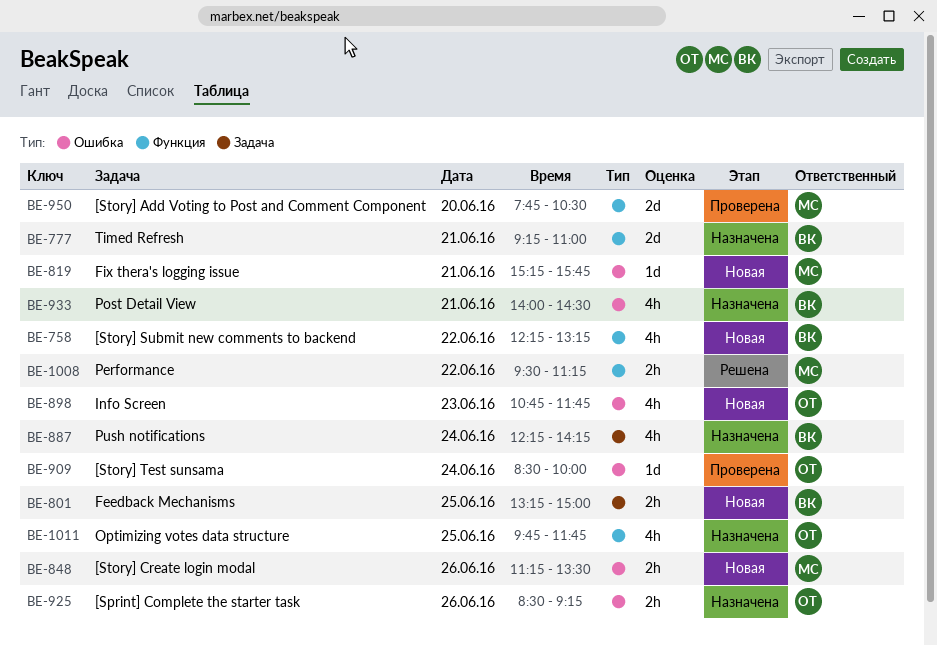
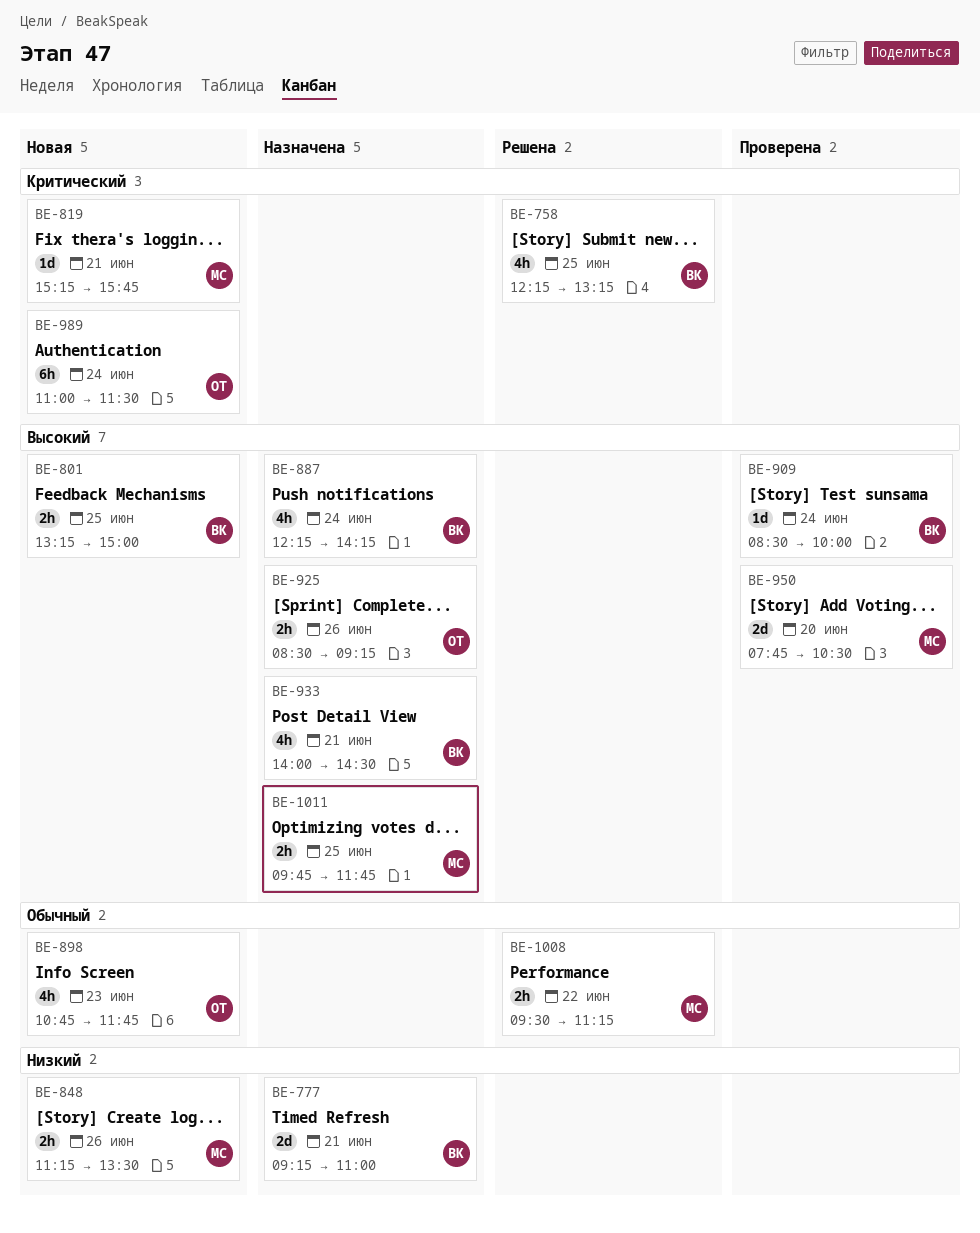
BE-758, status: Новая -> Решена
BE-758, day: Jun 22 -> Jun 25
BE-909, owner: ОТ -> ВК
BE-989: none -> present
BE-1011, owner: ОТ -> МС
BE-1011, estimate: 4h -> 2h

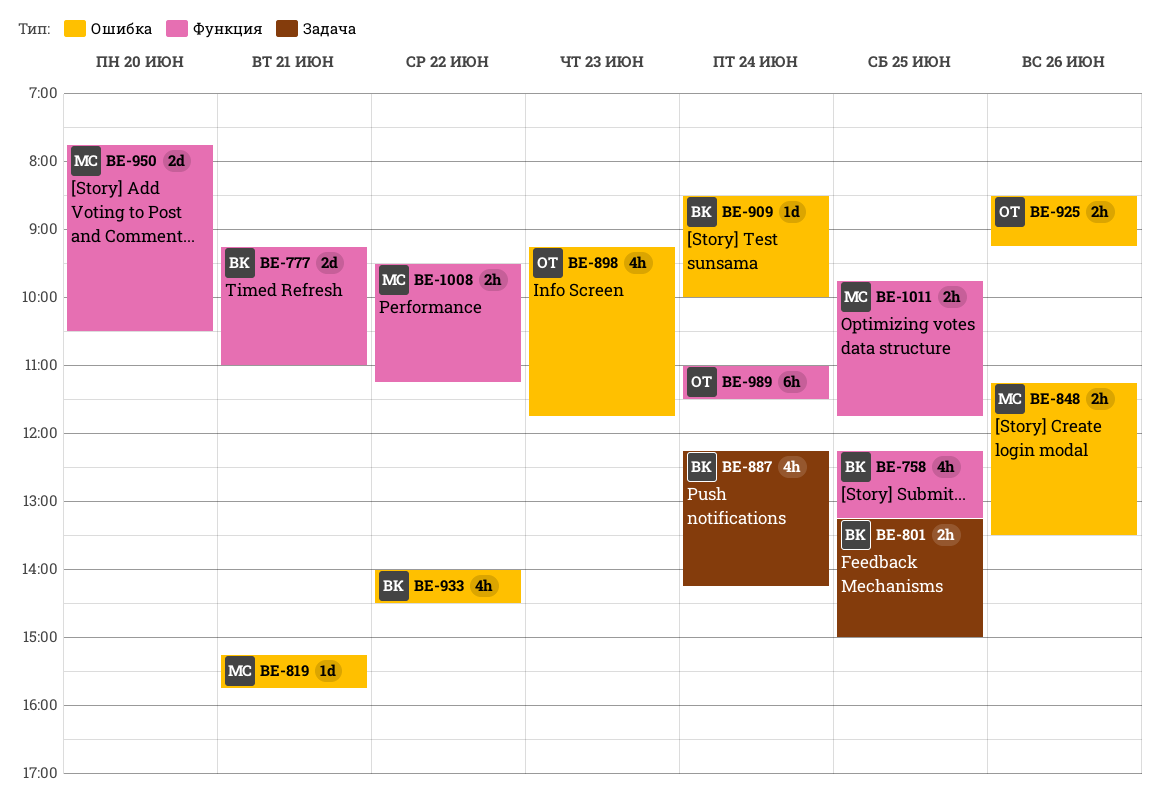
BE-898, begins: 10:45 -> 09:15
BE-933, day: Jun 21 -> Jun 22

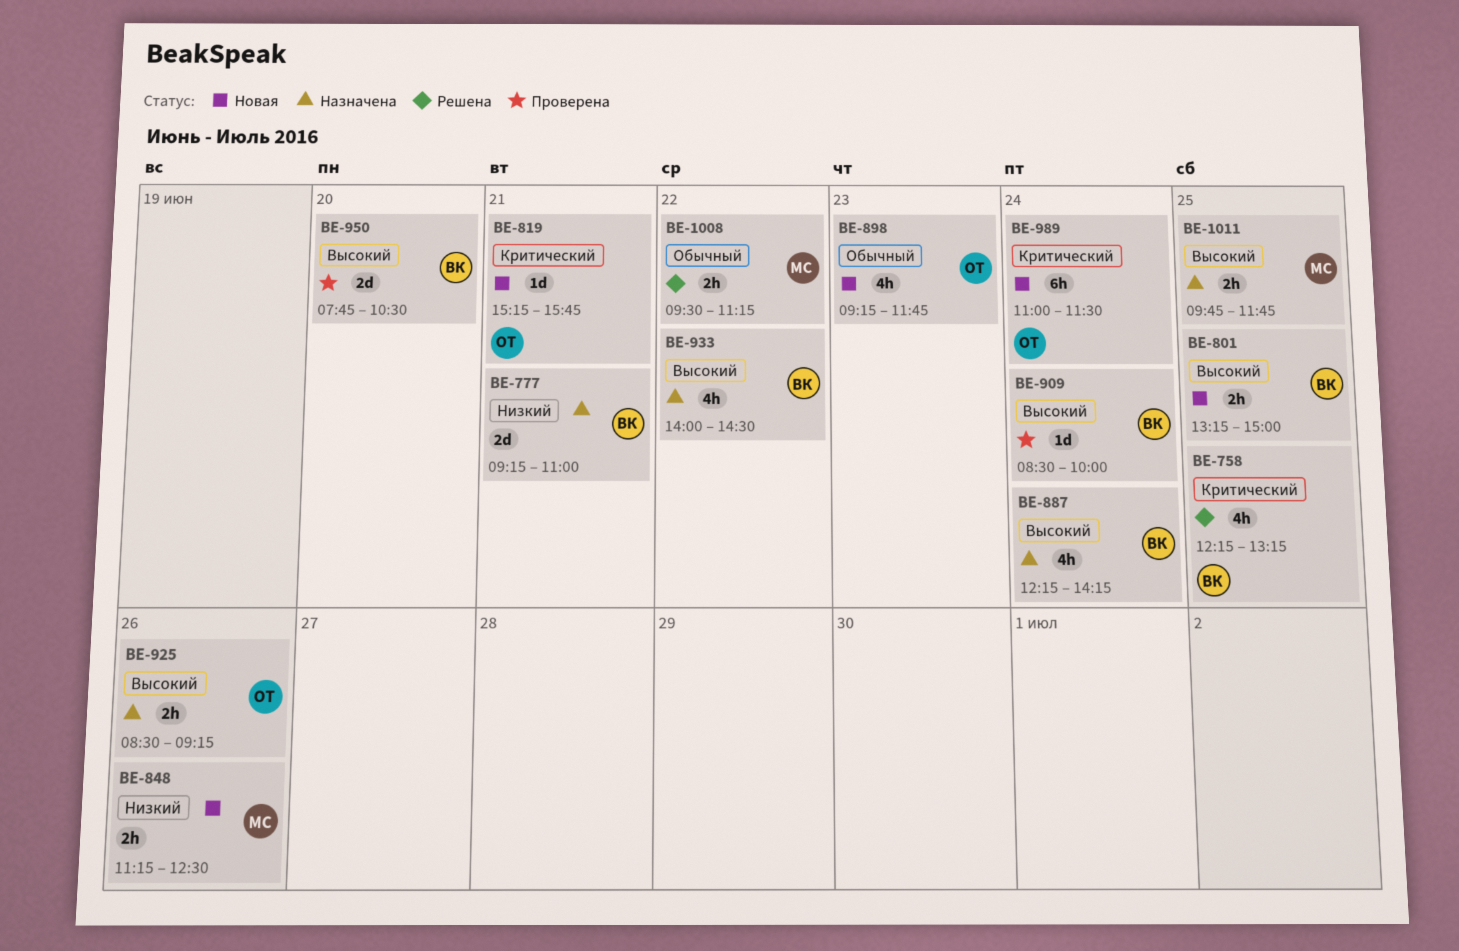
BE-819, owner: МС -> ОТ
BE-848, ends: 13:30 -> 12:30
BE-950, owner: МС -> ВК

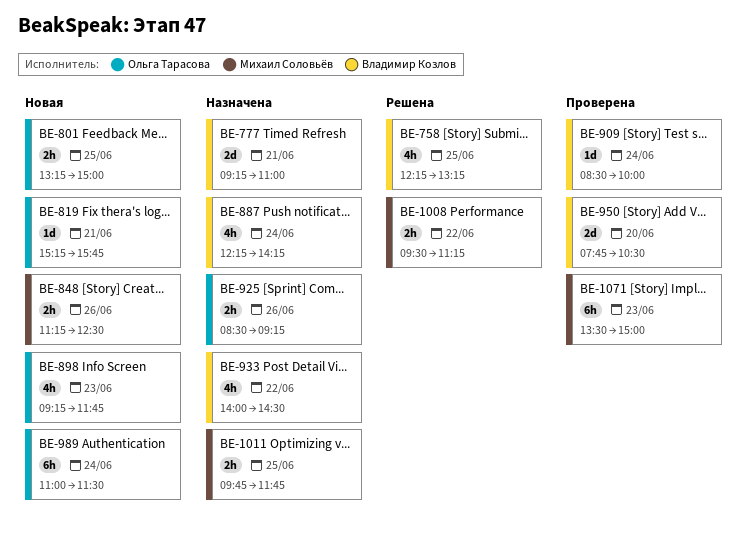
BE-801, owner: Владимир Козлов -> Ольга Тарасова
BE-1071: none -> present

